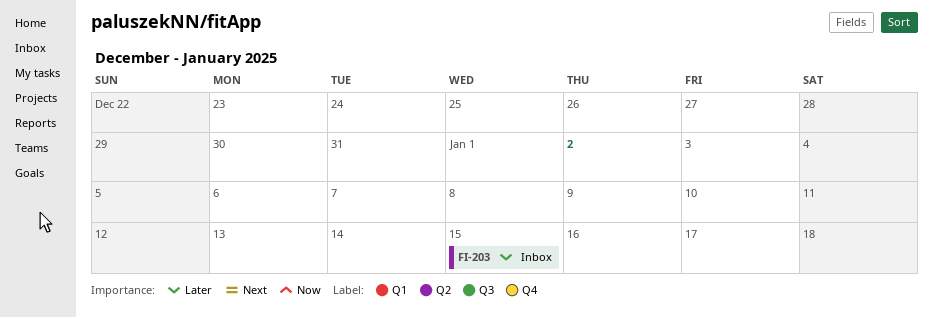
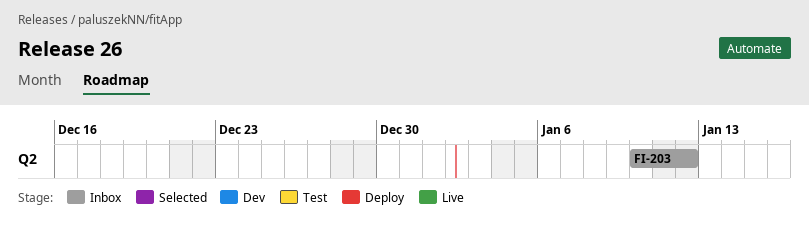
FI-203, due: Jan 15 -> Jan 12

